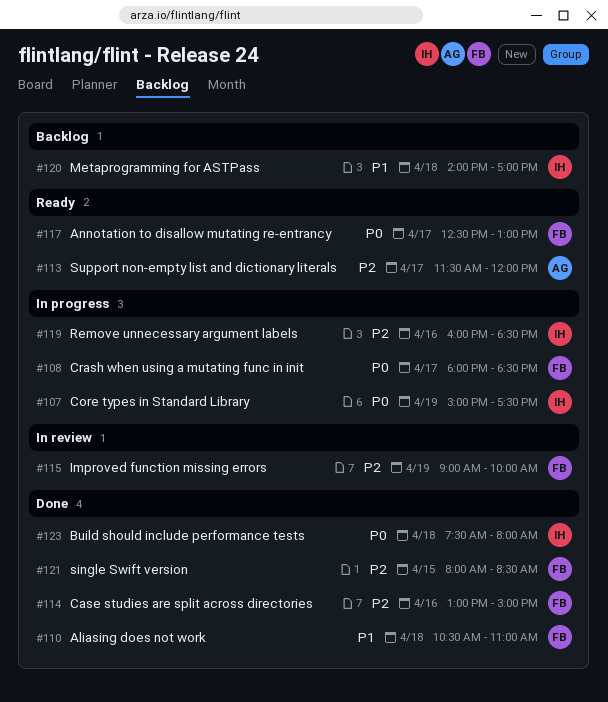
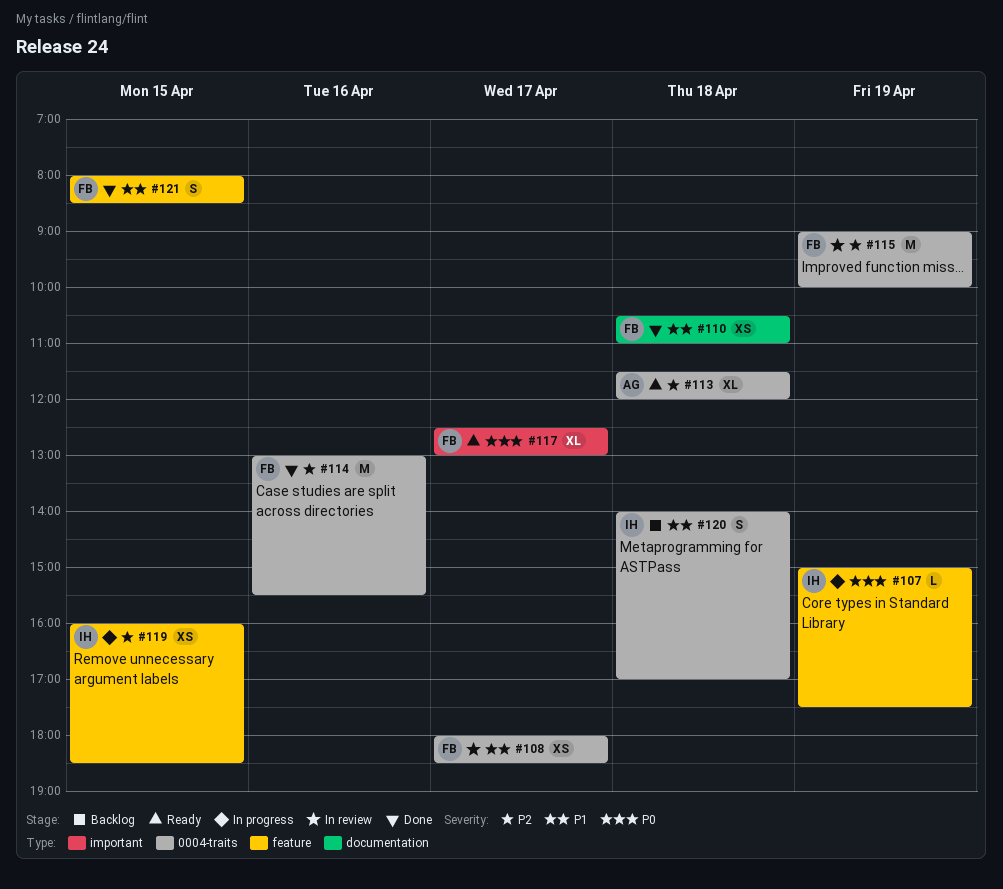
#108, status: In progress -> In review
#108, priority: P0 -> P1
#113, day: Apr 17 -> Apr 18
#114, ends: 15:00 -> 15:30
#119, day: Apr 16 -> Apr 15
#121, priority: P2 -> P1
#123: present -> none

